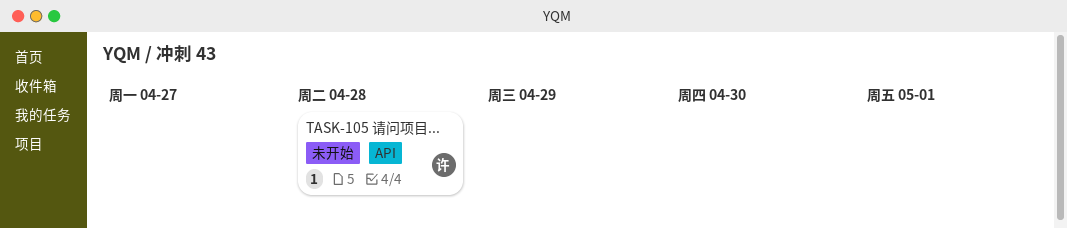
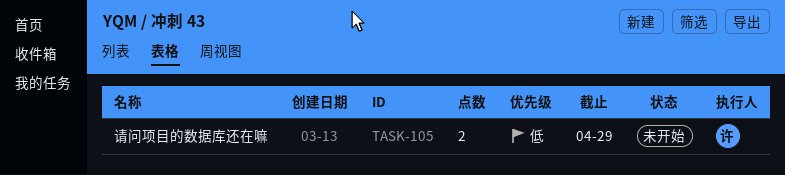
TASK-105, estimate: 1 -> 2
TASK-105, due: Apr 28 -> Apr 29

